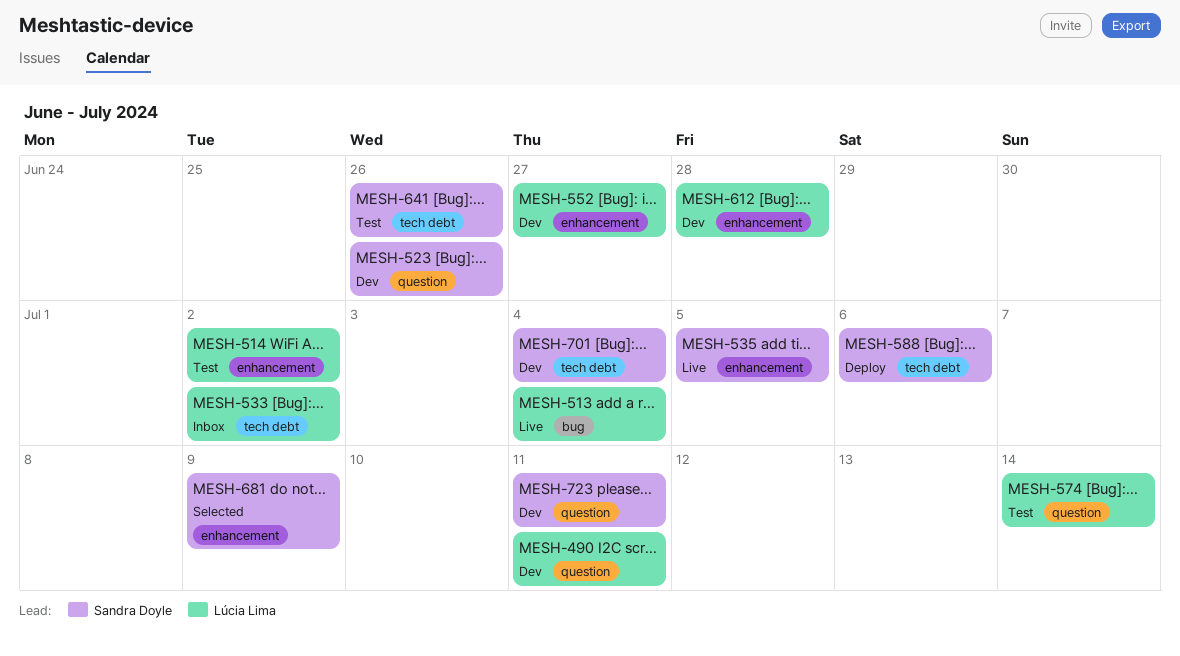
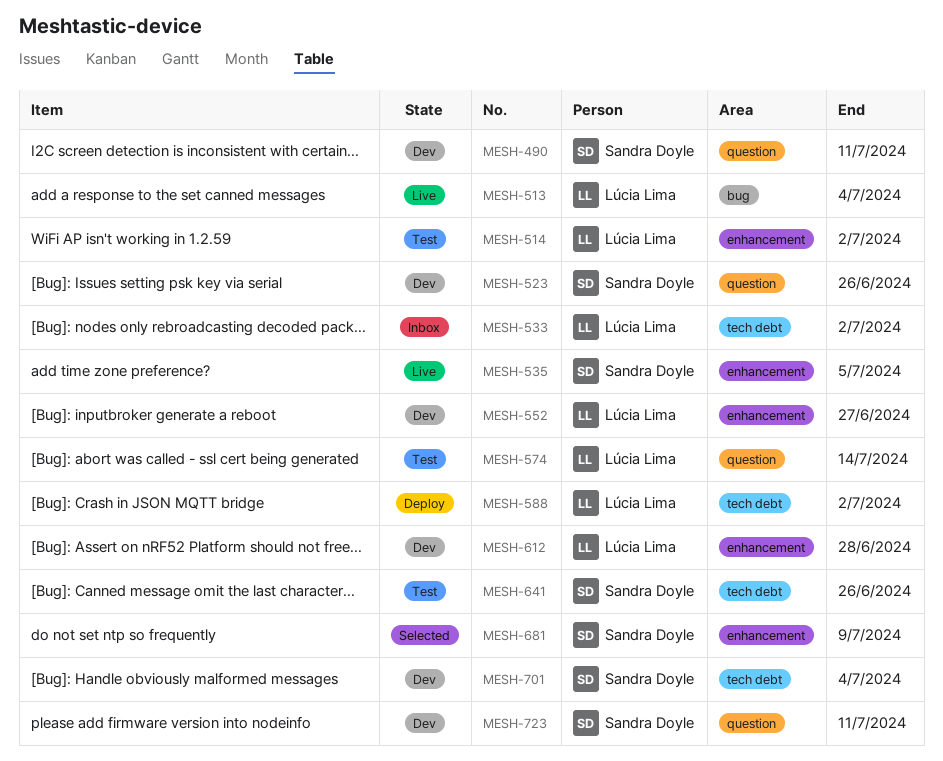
MESH-490, owner: Lúcia Lima -> Sandra Doyle
MESH-588, owner: Sandra Doyle -> Lúcia Lima
MESH-588, due: Jul 6 -> Jul 2

